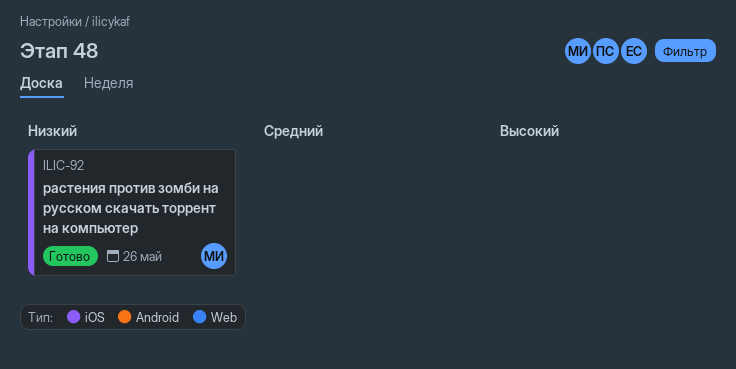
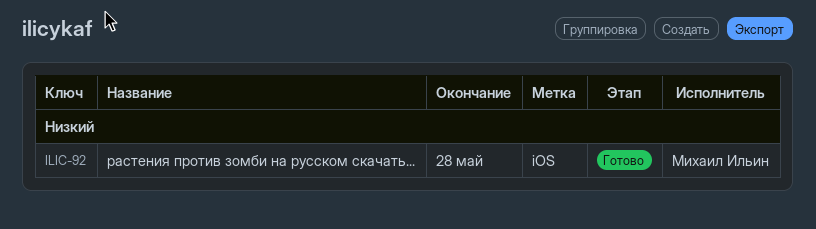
ILIC-92, due: May 26 -> May 28

